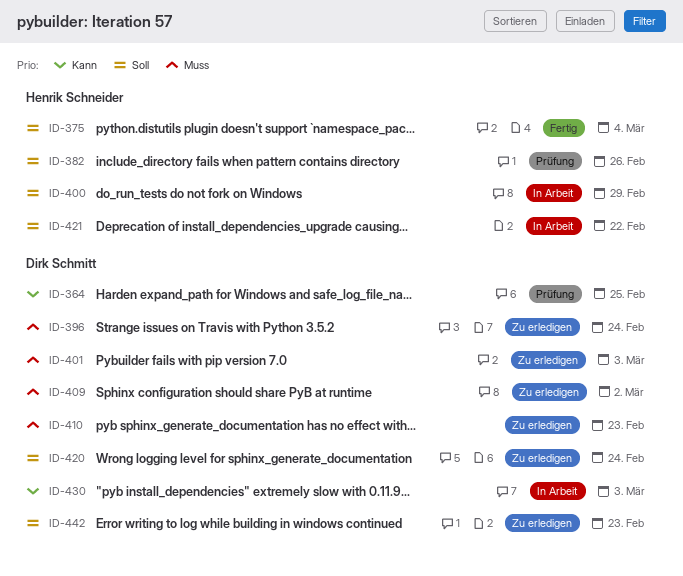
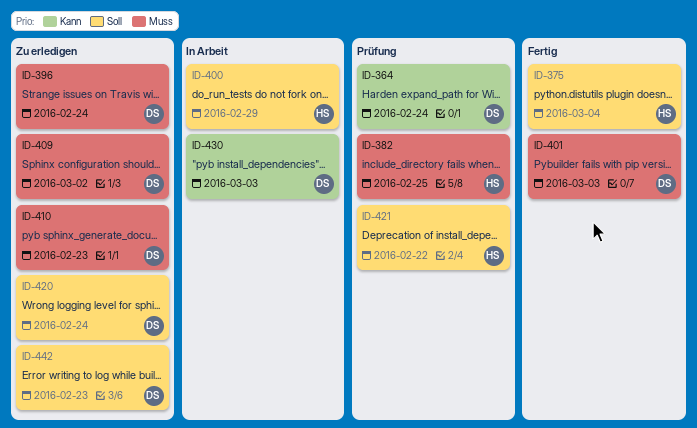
ID-364, due: Feb 25 -> Feb 24
ID-382, priority: Soll -> Muss
ID-382, due: Feb 26 -> Feb 25
ID-401, status: Zu erledigen -> Fertig
ID-421, status: In Arbeit -> Prüfung

